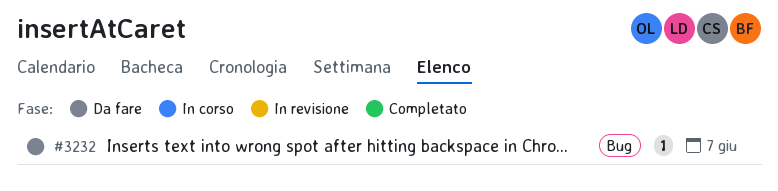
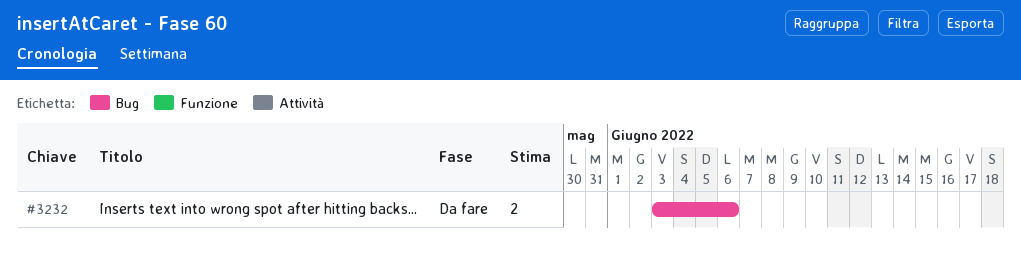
#3232, estimate: 1 -> 2
#3232, due: Jun 7 -> Jun 6

